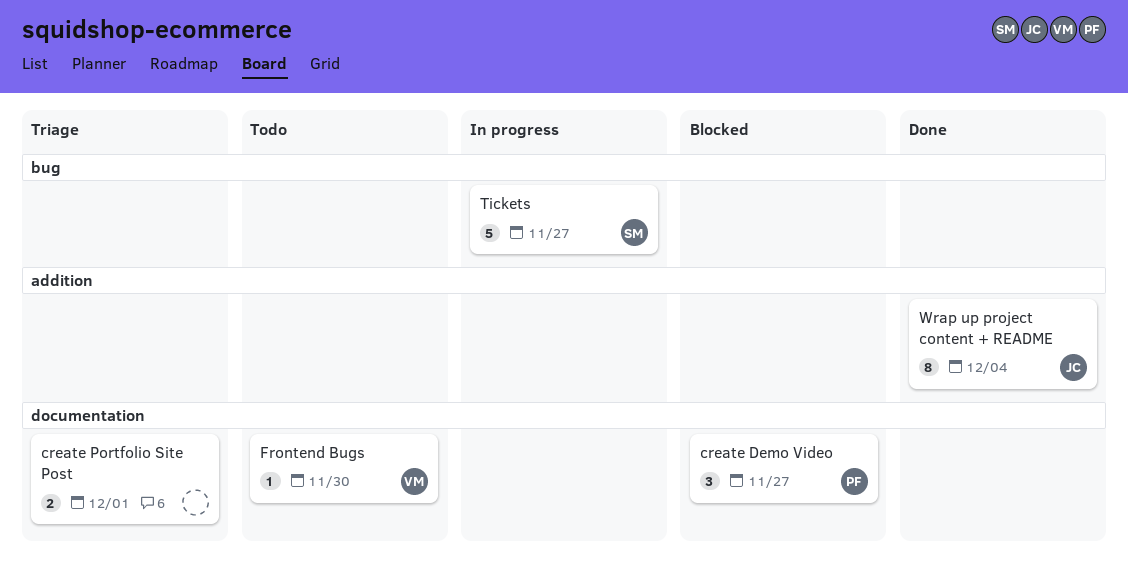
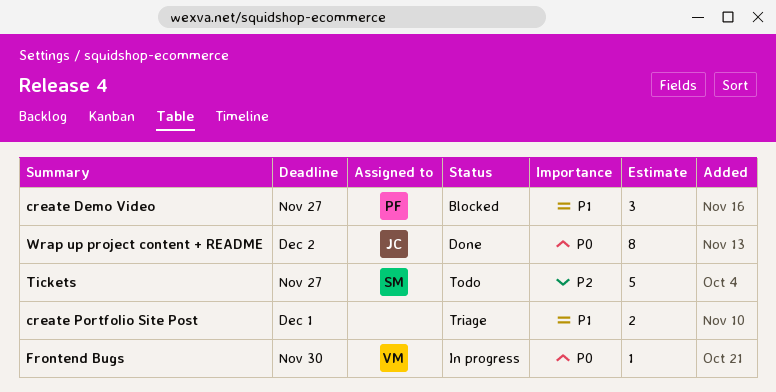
Frontend Bugs, status: Todo -> In progress
Tickets, status: In progress -> Todo
Wrap up project content + README, due: Dec 4 -> Dec 2

